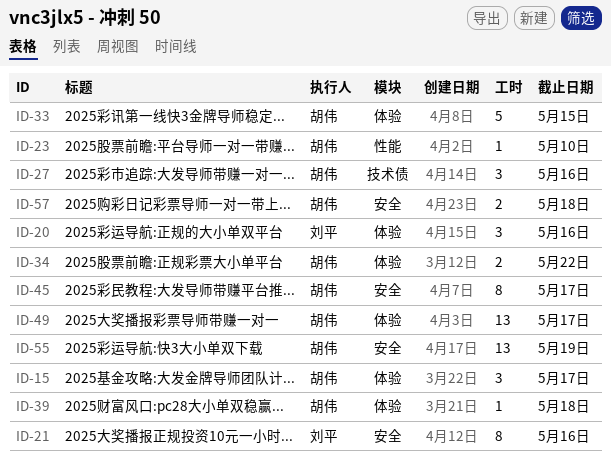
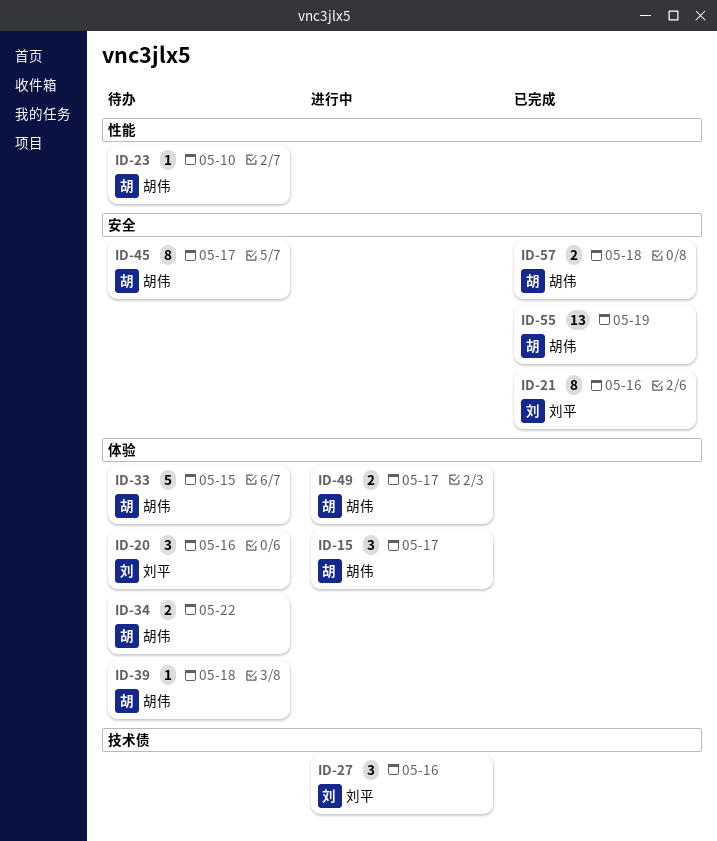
ID-27, owner: 胡伟 -> 刘平
ID-49, estimate: 13 -> 2

